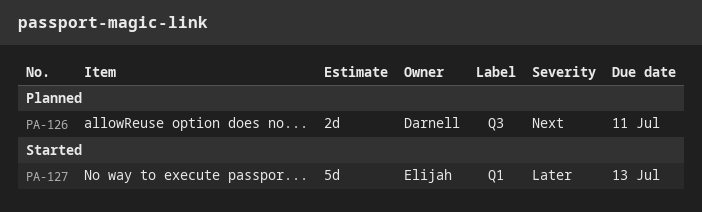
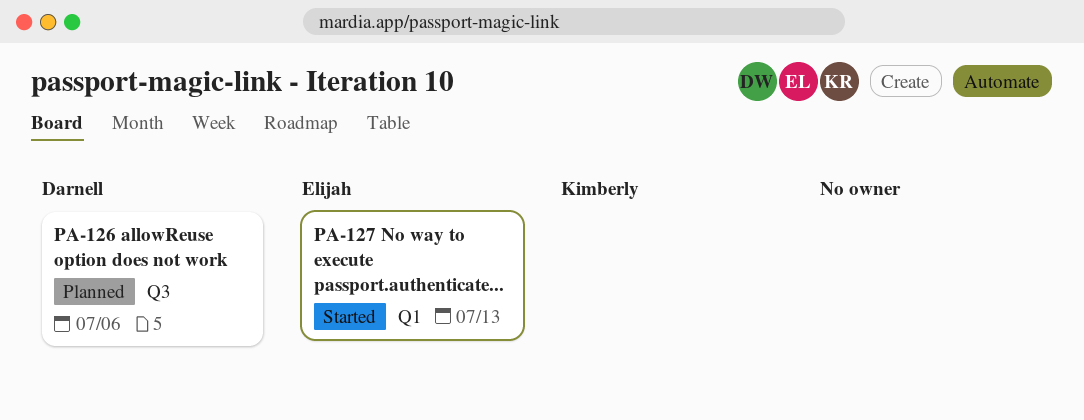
PA-126, due: Jul 11 -> Jul 6

